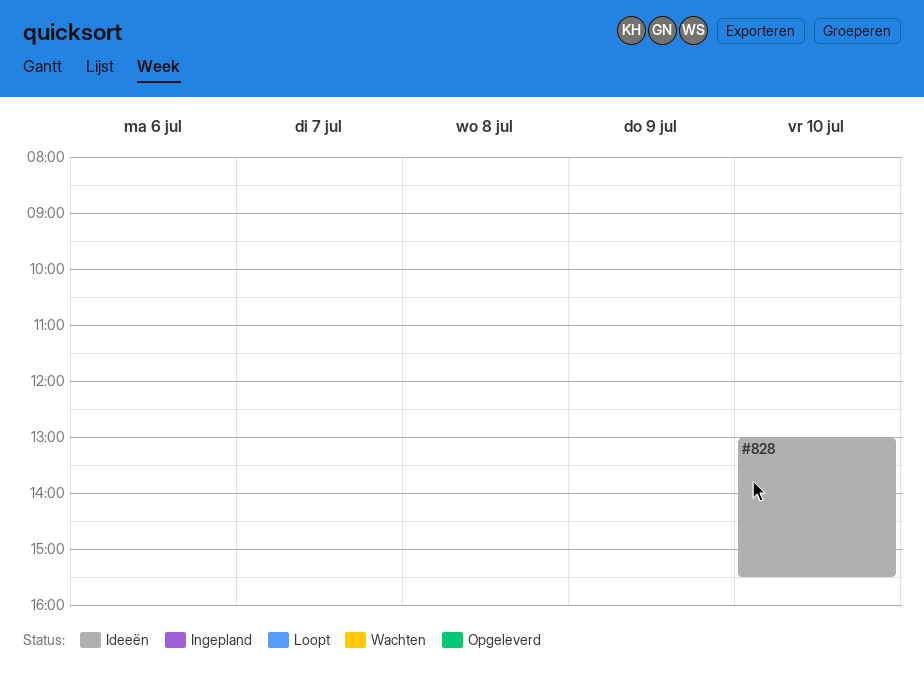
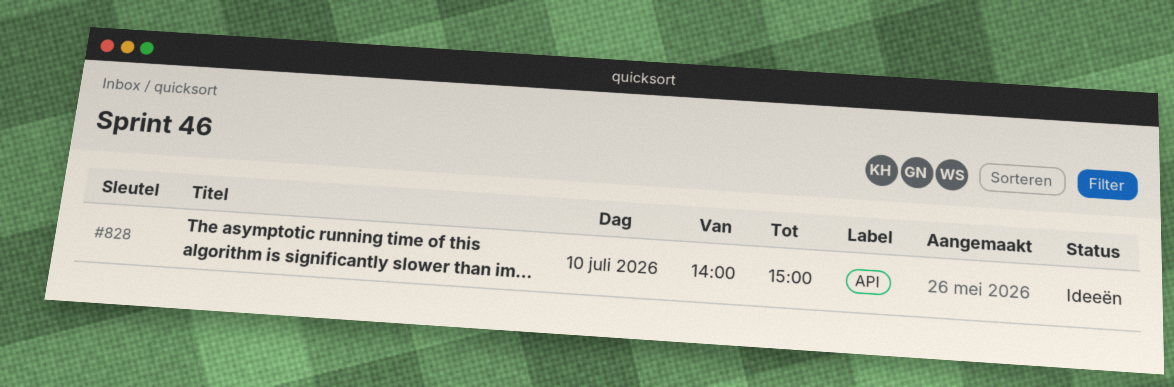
#828, begins: 13:00 -> 14:00
#828, ends: 15:30 -> 15:00

